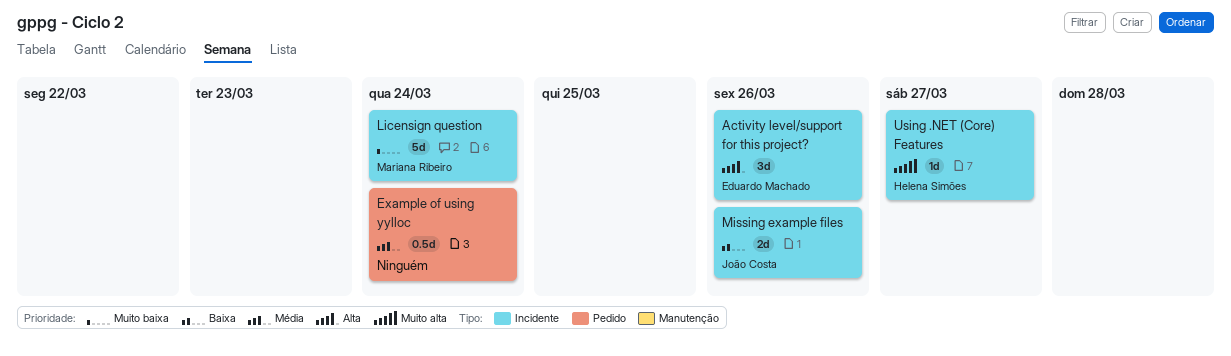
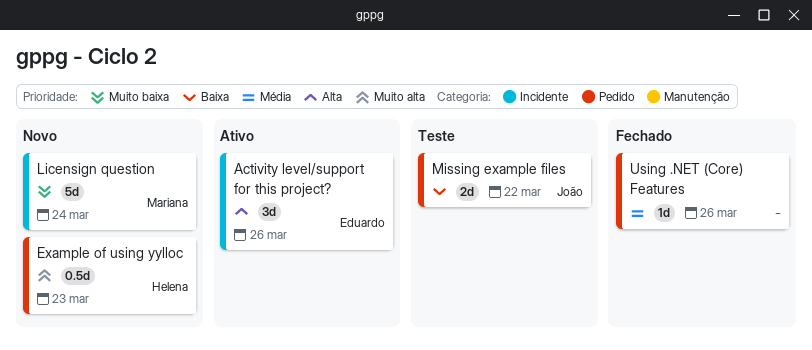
Example of using yylloc, owner: none -> Helena Simões
Example of using yylloc, priority: Média -> Muito alta
Example of using yylloc, due: Mar 24 -> Mar 23
Missing example files, label: Incidente -> Pedido
Missing example files, due: Mar 26 -> Mar 22
Using .NET (Core) Features, owner: Helena Simões -> none
Using .NET (Core) Features, priority: Muito alta -> Média
Using .NET (Core) Features, label: Incidente -> Pedido
Using .NET (Core) Features, due: Mar 27 -> Mar 26

